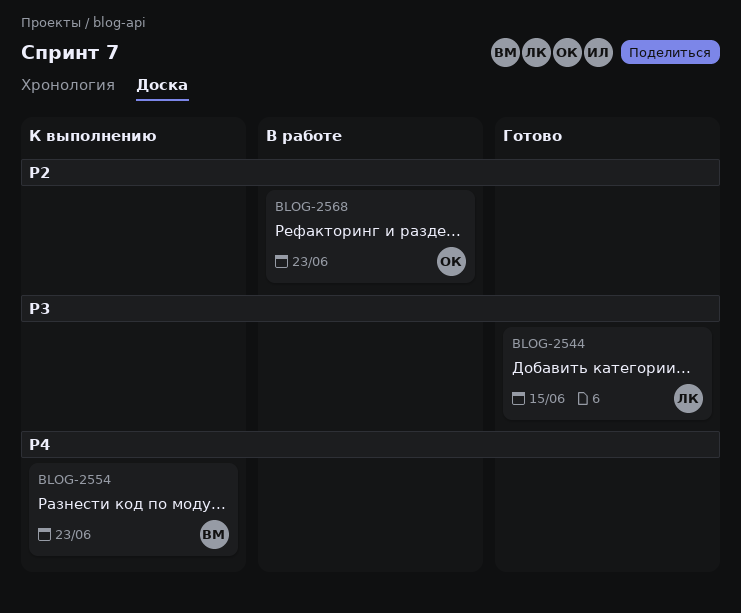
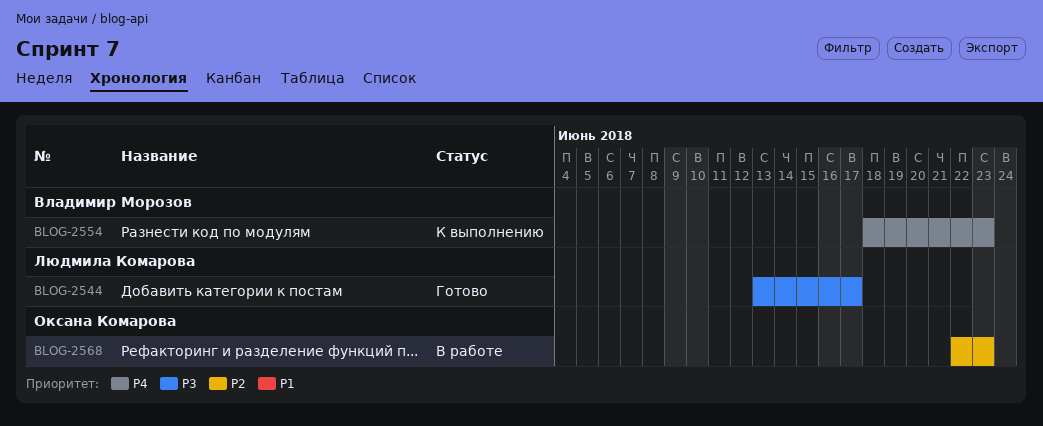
BLOG-2544, due: Jun 15 -> Jun 17

